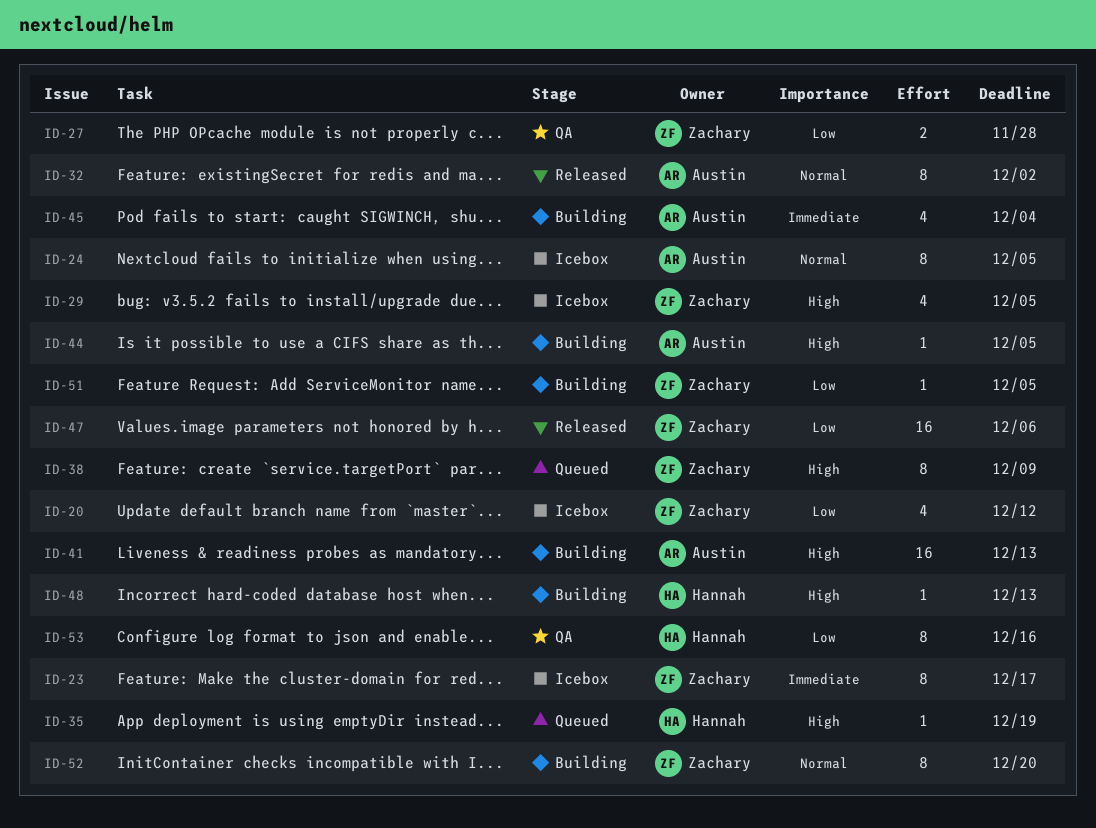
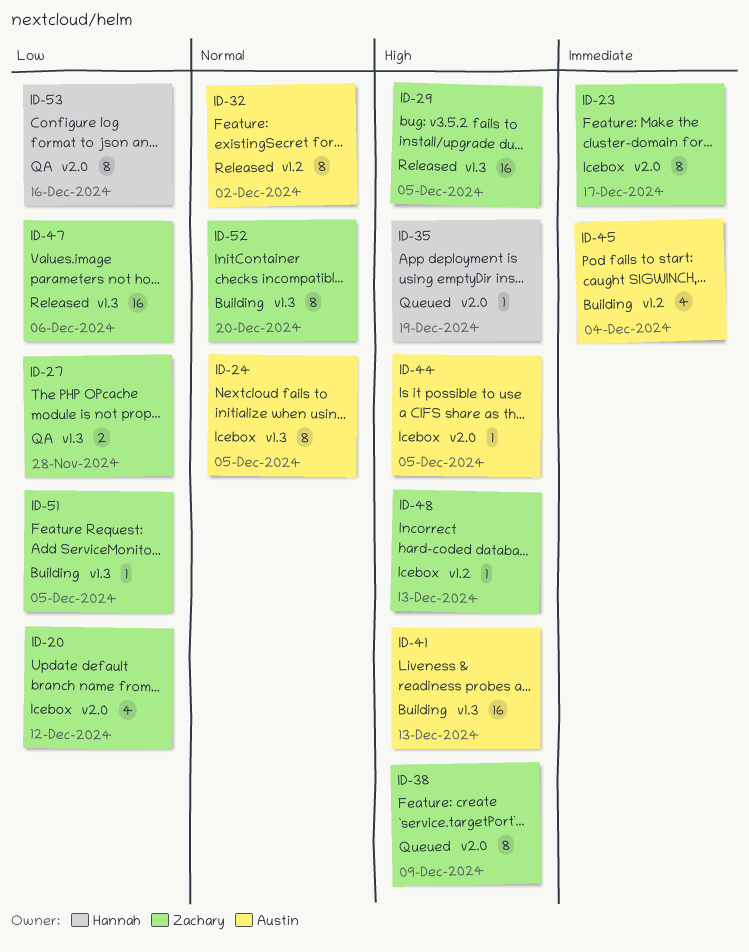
ID-29, status: Icebox -> Released
ID-29, estimate: 4 -> 16
ID-44, status: Building -> Icebox
ID-48, status: Building -> Icebox
ID-48, owner: Hannah -> Zachary

